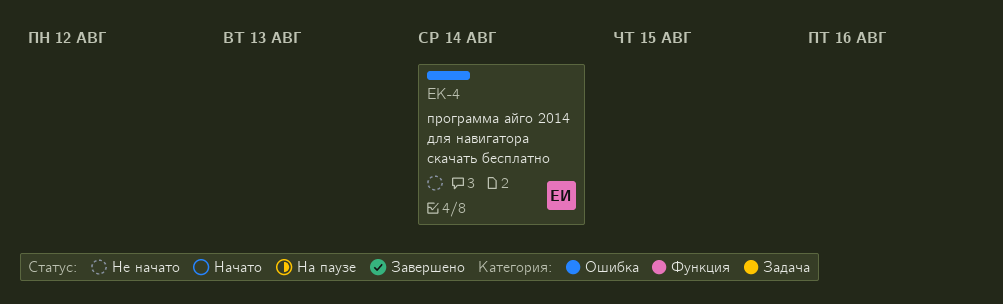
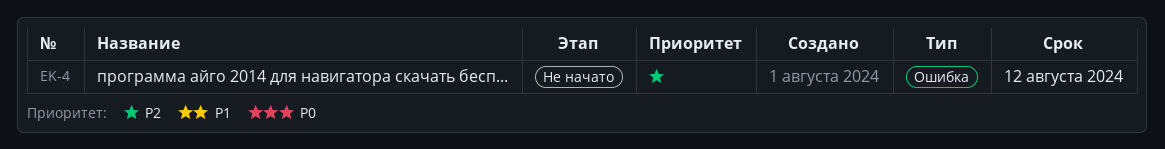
EK-4, due: Aug 14 -> Aug 12

